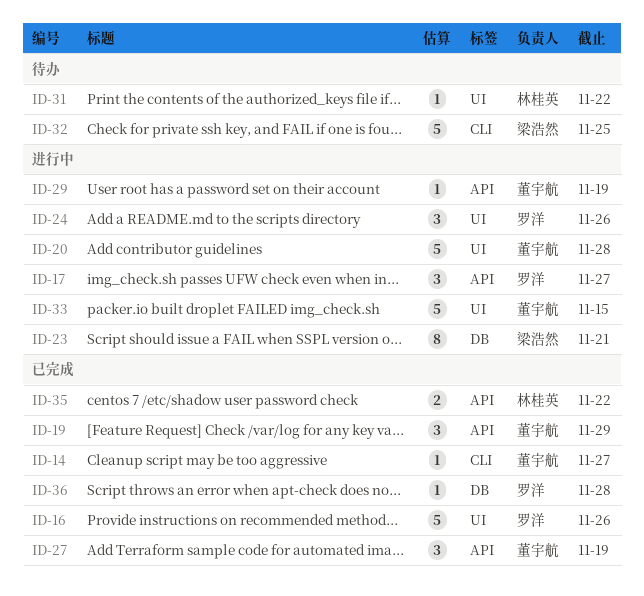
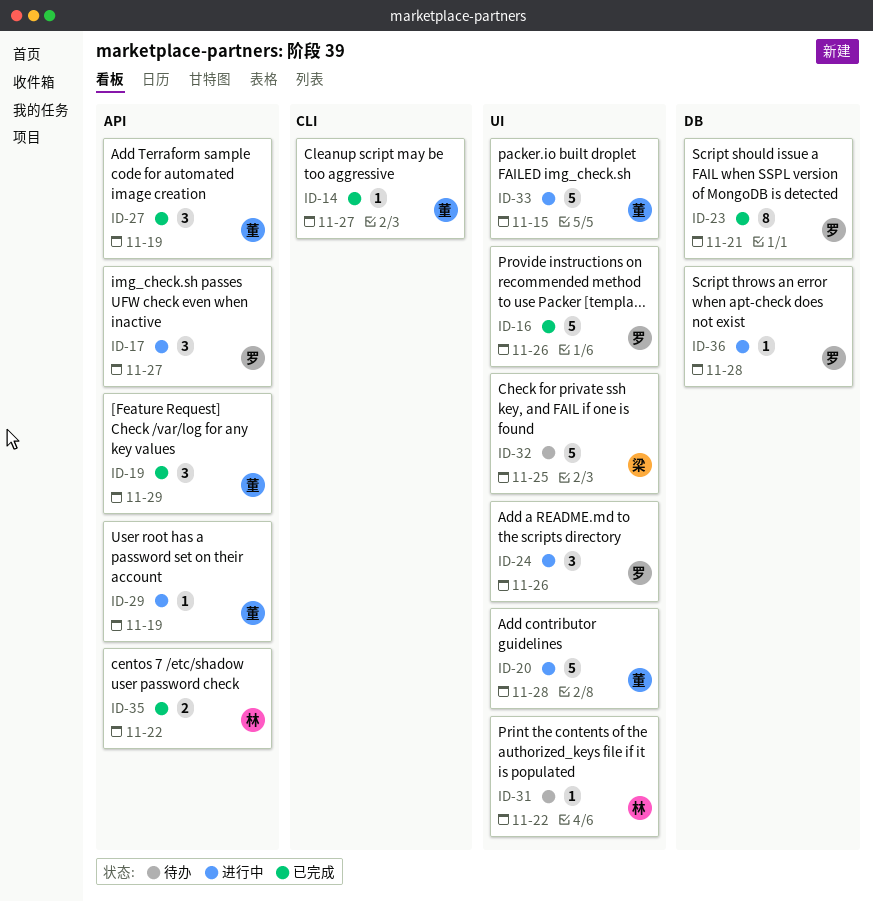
ID-23, status: 进行中 -> 已完成
ID-23, owner: 梁浩然 -> 罗洋
ID-32, label: CLI -> UI
ID-36, status: 已完成 -> 进行中

